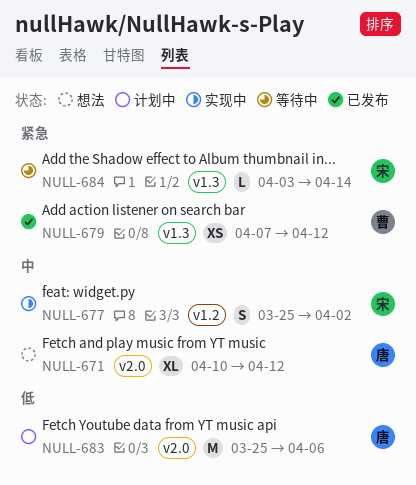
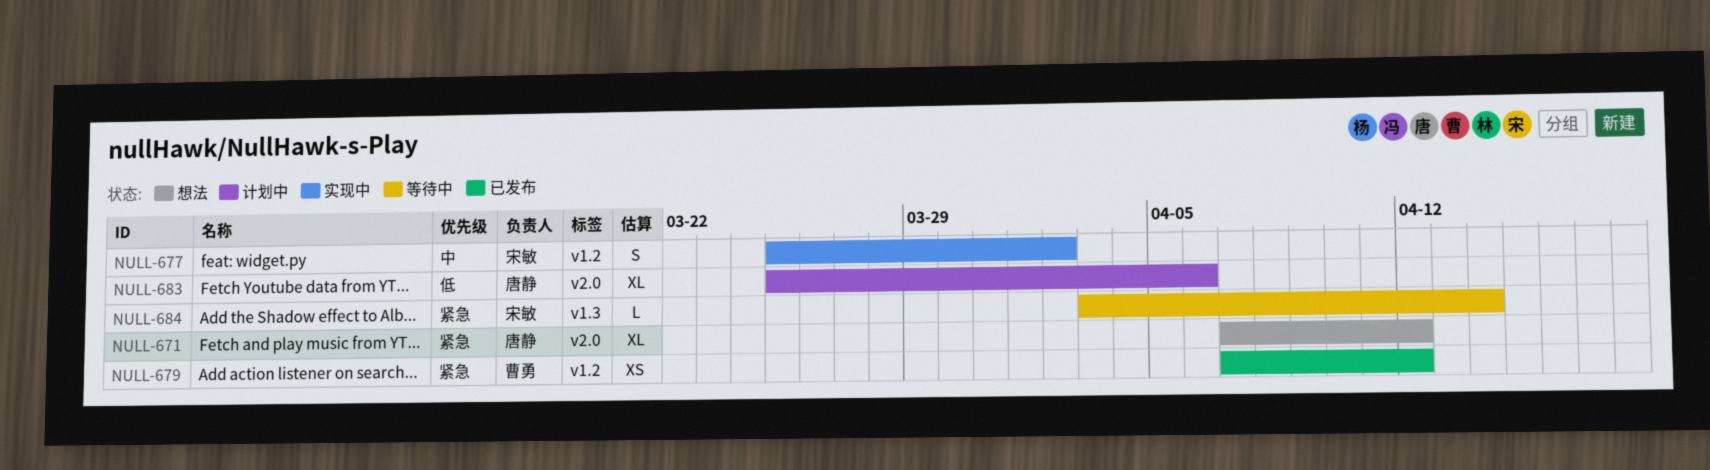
NULL-671, priority: 中 -> 紧急
NULL-671, start: Apr 10 -> Apr 7
NULL-679, label: v1.3 -> v1.2
NULL-683, estimate: M -> XL

